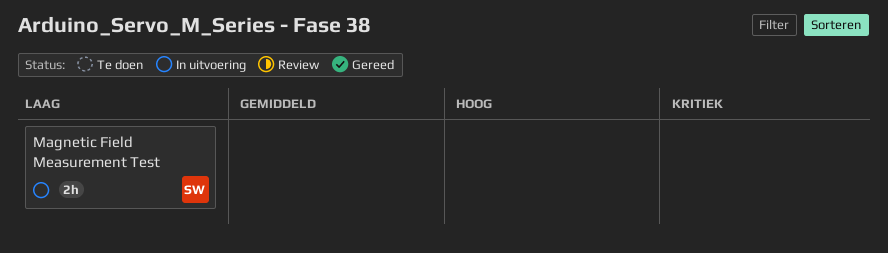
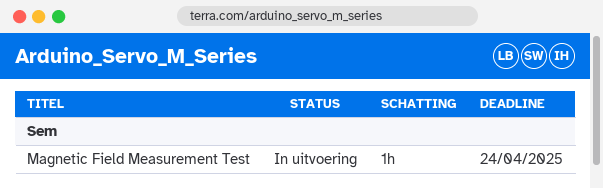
Magnetic Field Measurement Test, estimate: 2h -> 1h

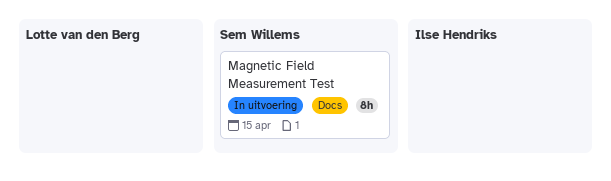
Magnetic Field Measurement Test, estimate: 1h -> 8h
Magnetic Field Measurement Test, due: Apr 24 -> Apr 15

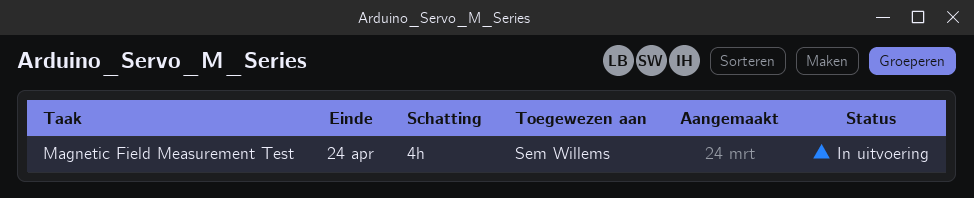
Magnetic Field Measurement Test, estimate: 8h -> 4h
Magnetic Field Measurement Test, due: Apr 15 -> Apr 24

